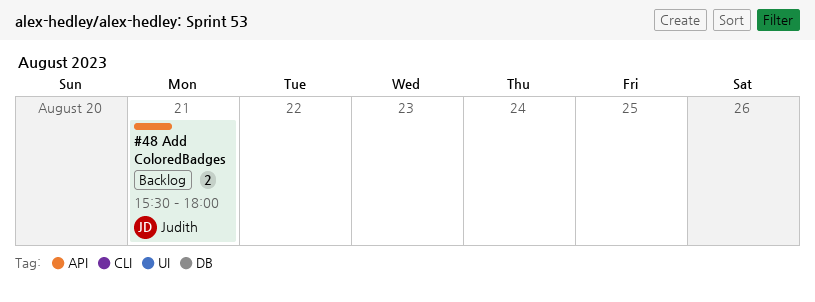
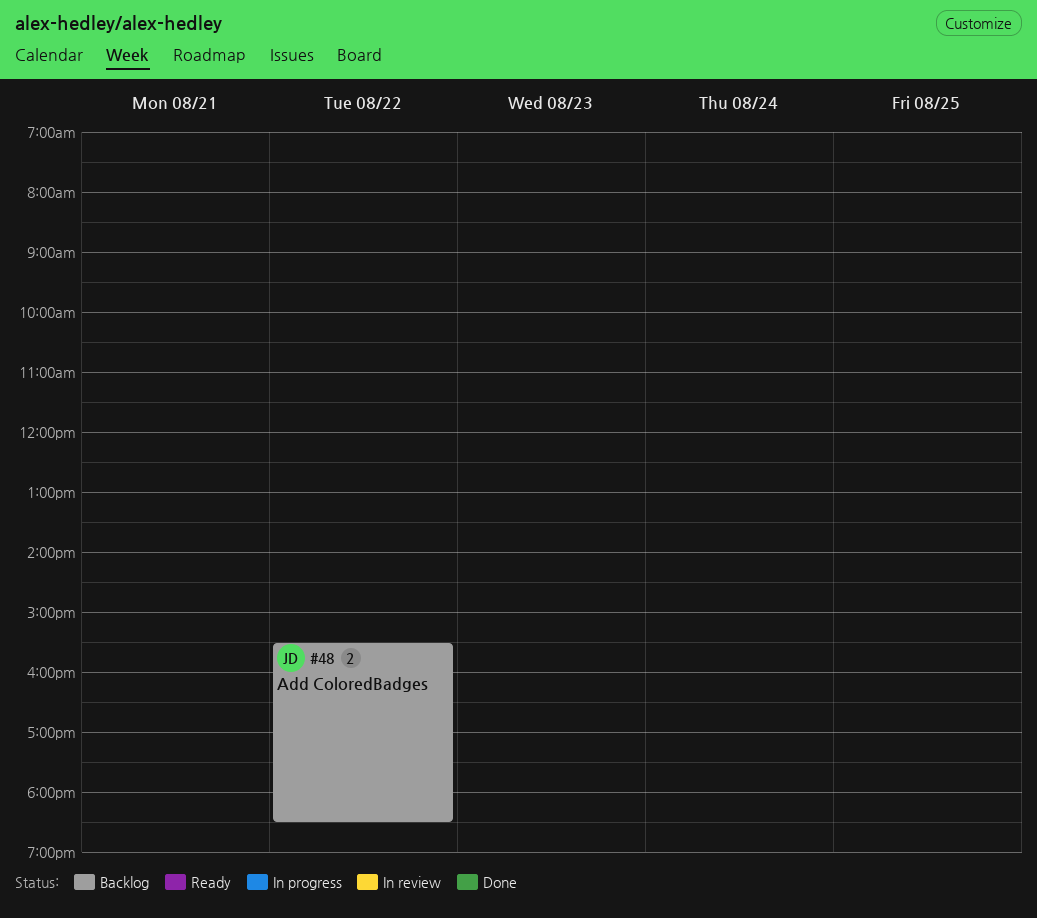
#48, day: Aug 21 -> Aug 22
#48, ends: 18:00 -> 18:30

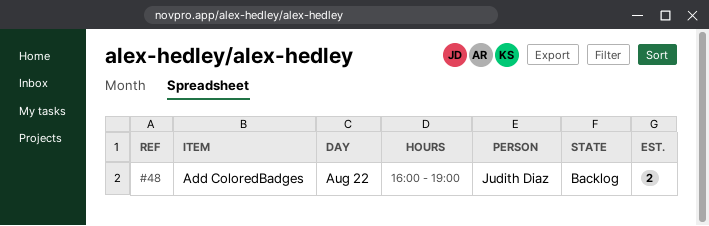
#48, begins: 15:30 -> 16:00
#48, ends: 18:30 -> 19:00

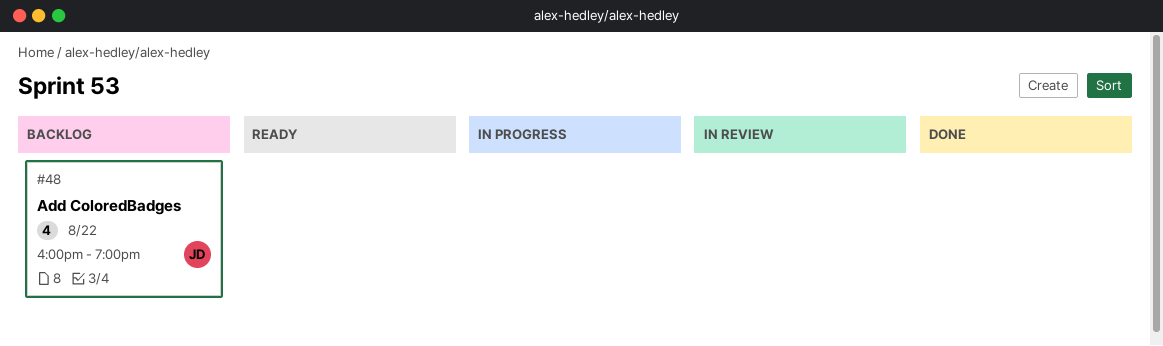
#48, estimate: 2 -> 4

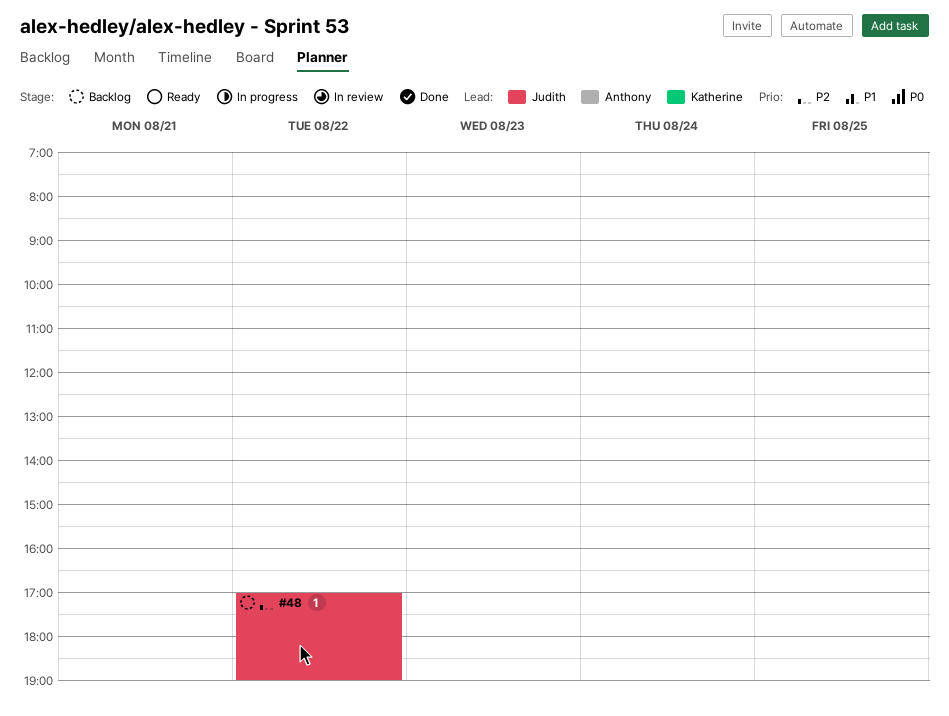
#48, estimate: 4 -> 1
#48, begins: 16:00 -> 17:00

